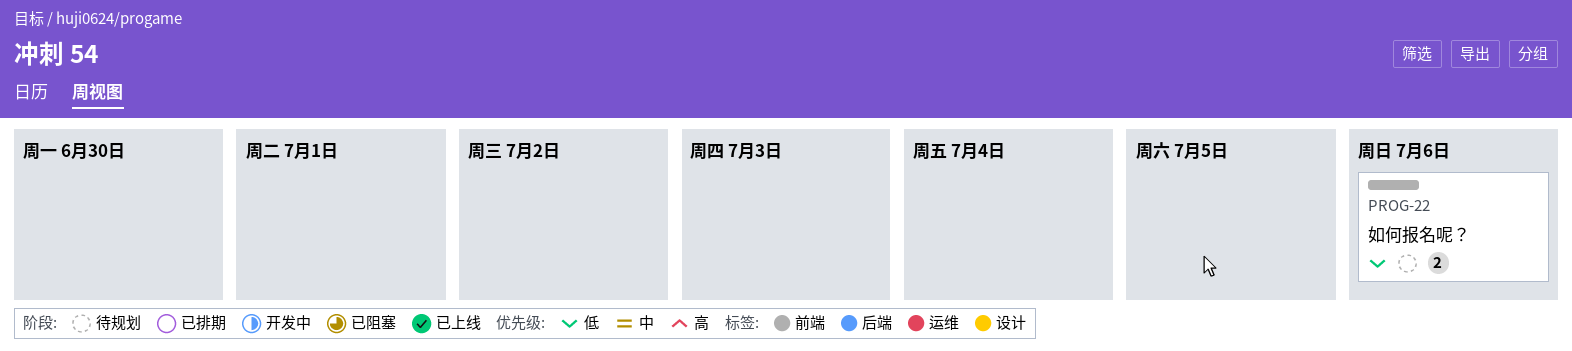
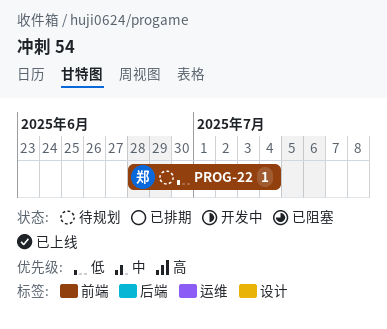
PROG-22, estimate: 2 -> 1
PROG-22, due: Jul 6 -> Jul 4

